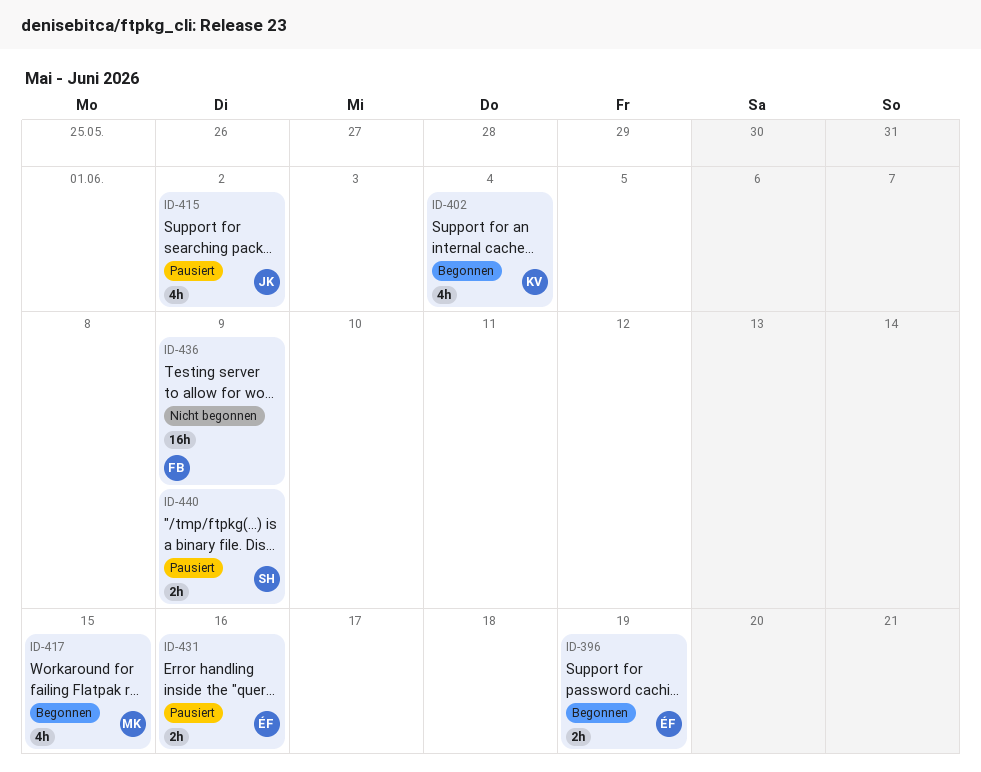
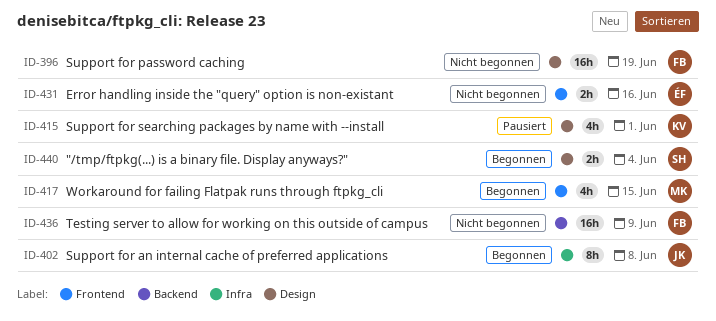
ID-396, status: Begonnen -> Nicht begonnen
ID-396, owner: ÉF -> FB
ID-396, estimate: 2h -> 16h
ID-402, owner: KV -> JK
ID-402, estimate: 4h -> 8h
ID-402, due: Jun 4 -> Jun 8
ID-415, owner: JK -> KV
ID-415, due: Jun 2 -> Jun 1
ID-431, status: Pausiert -> Nicht begonnen
ID-440, status: Pausiert -> Begonnen
ID-440, due: Jun 9 -> Jun 4

